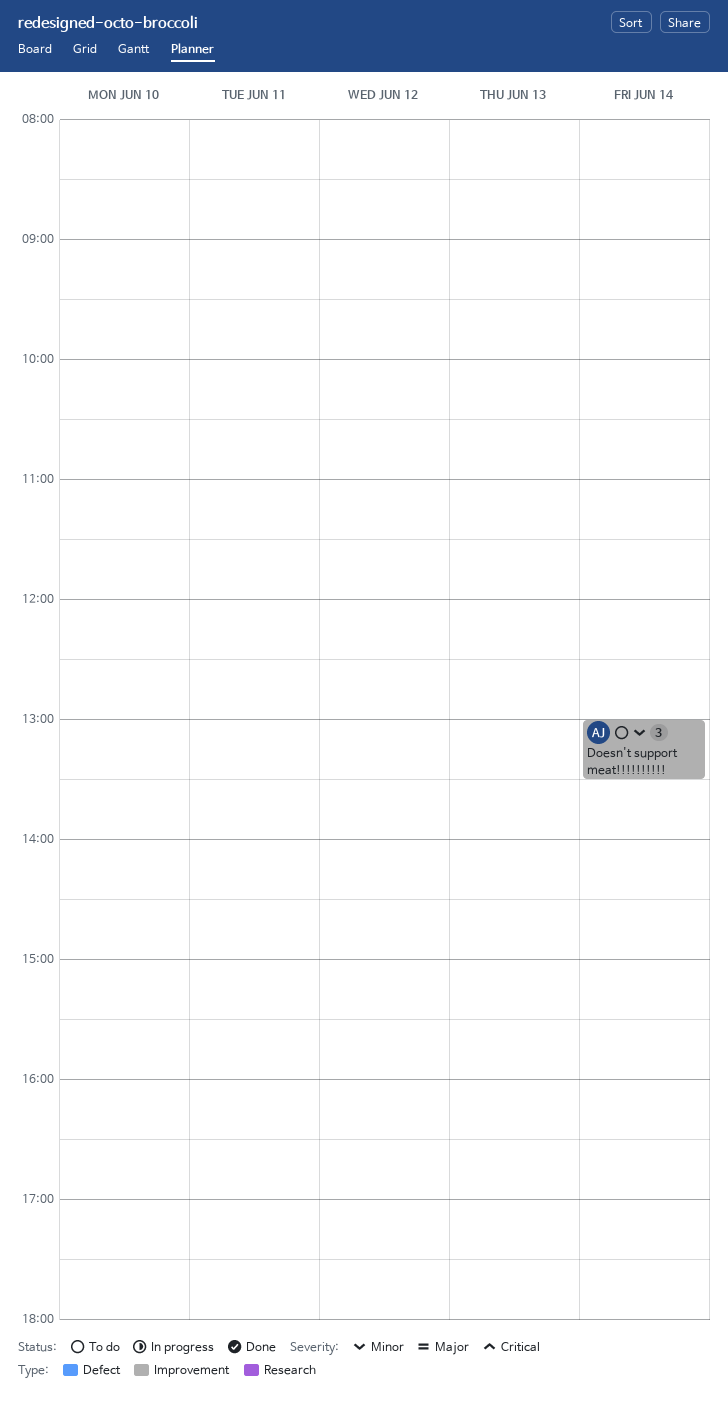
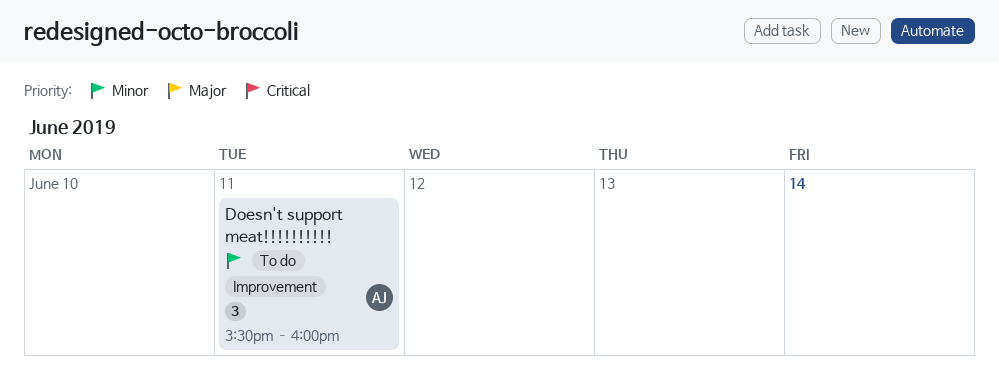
Doesn't support meat!!!!!!!!!!, day: Jun 14 -> Jun 11
Doesn't support meat!!!!!!!!!!, begins: 13:00 -> 15:30
Doesn't support meat!!!!!!!!!!, ends: 13:30 -> 16:00

